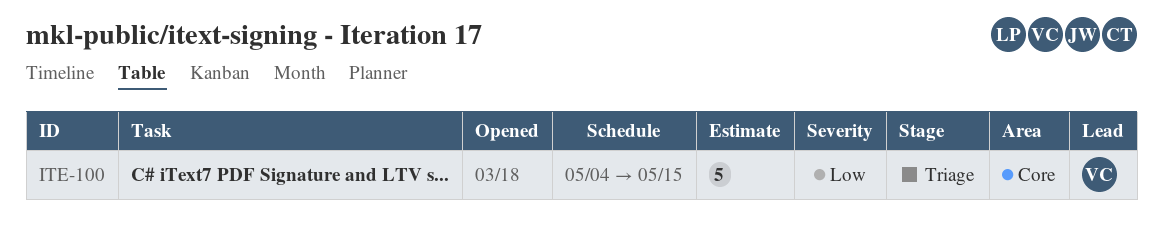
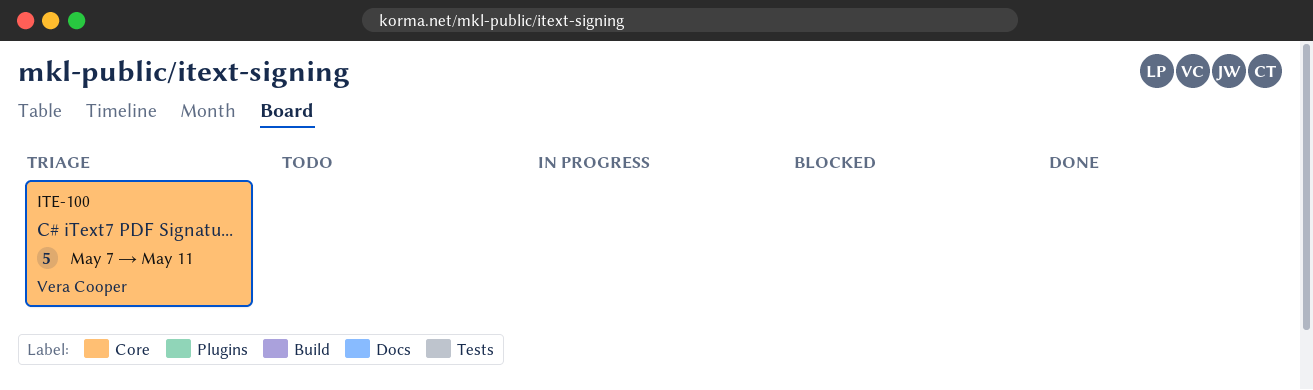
ITE-100, start: May 4 -> May 7
ITE-100, due: May 15 -> May 11

